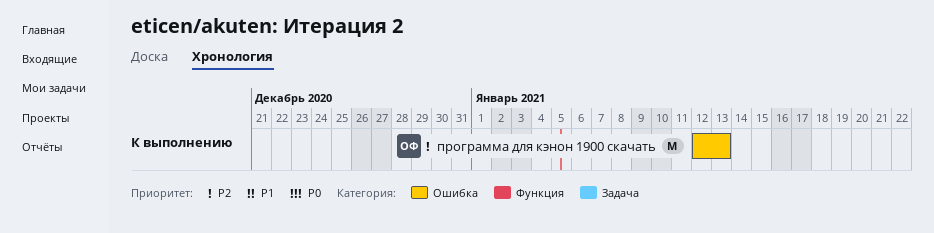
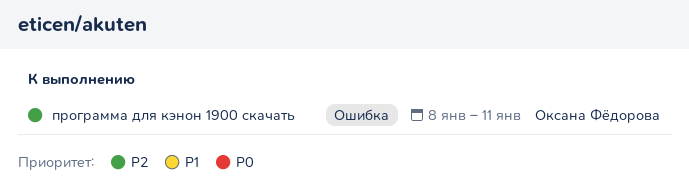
программа для кэнон 1900 скачать, start: Jan 12 -> Jan 8
программа для кэнон 1900 скачать, due: Jan 13 -> Jan 11

